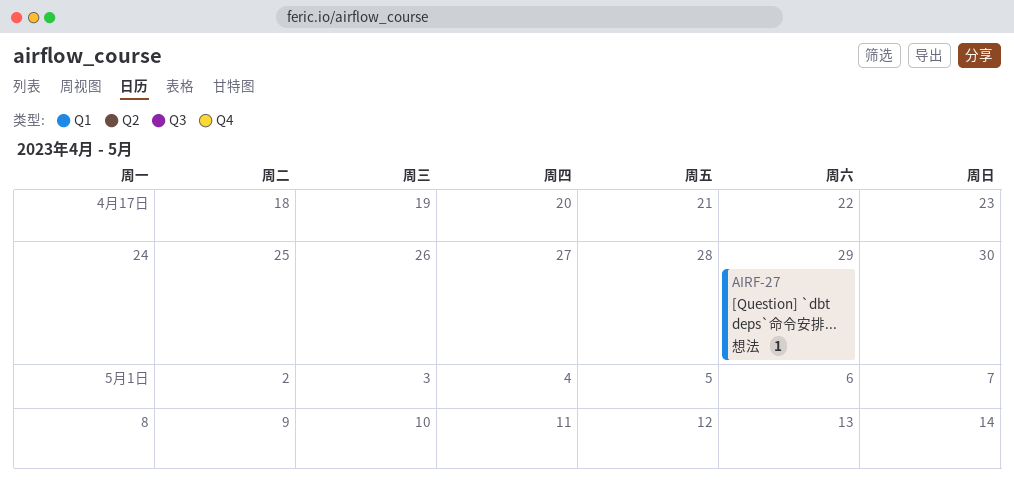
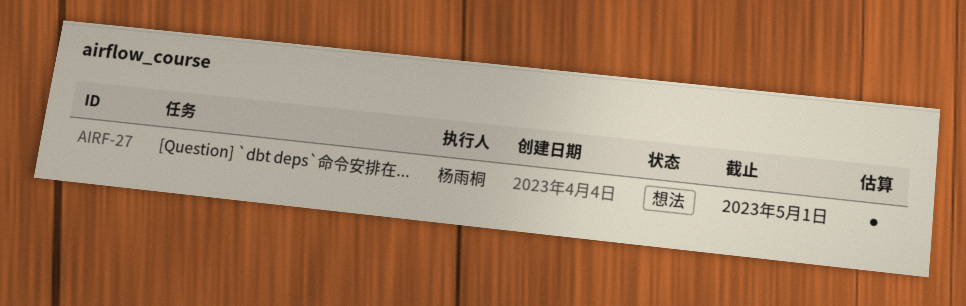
AIRF-27, due: Apr 29 -> May 1

